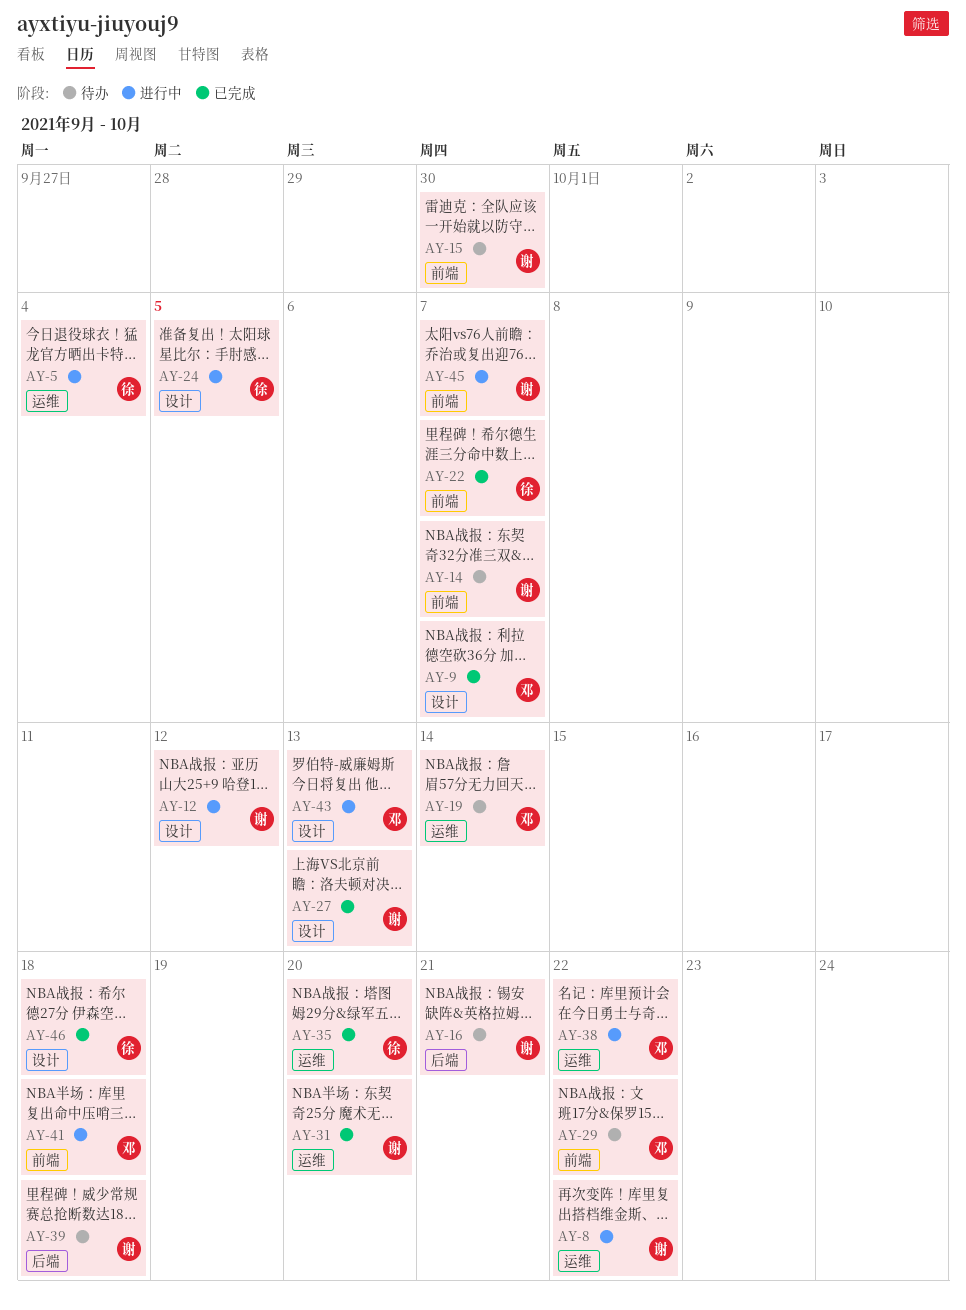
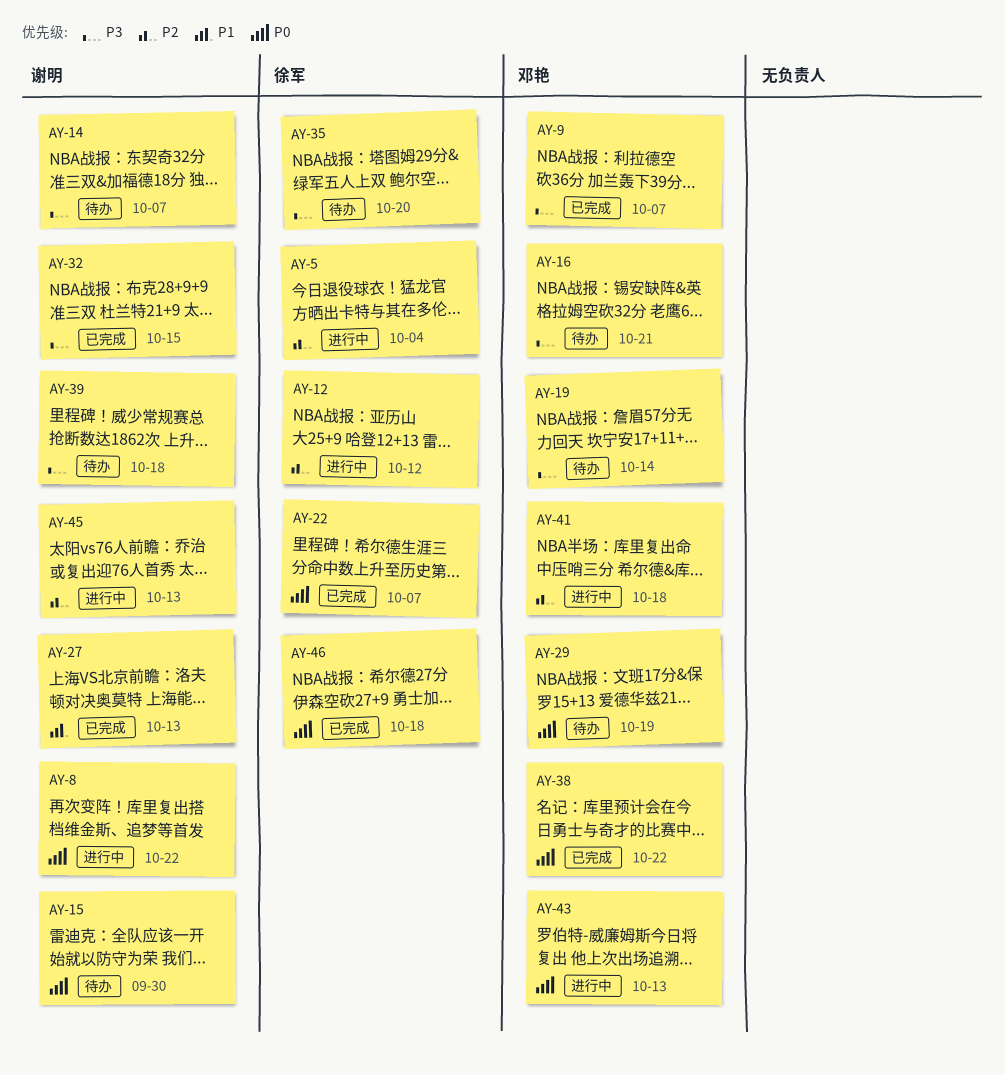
AY-12, owner: 谢明 -> 徐军
AY-16, owner: 谢明 -> 邓艳
AY-24: present -> none
AY-29, due: Oct 22 -> Oct 19
AY-31: present -> none
AY-32: none -> present
AY-35, status: 已完成 -> 待办
AY-38, status: 进行中 -> 已完成
AY-45, due: Oct 7 -> Oct 13

